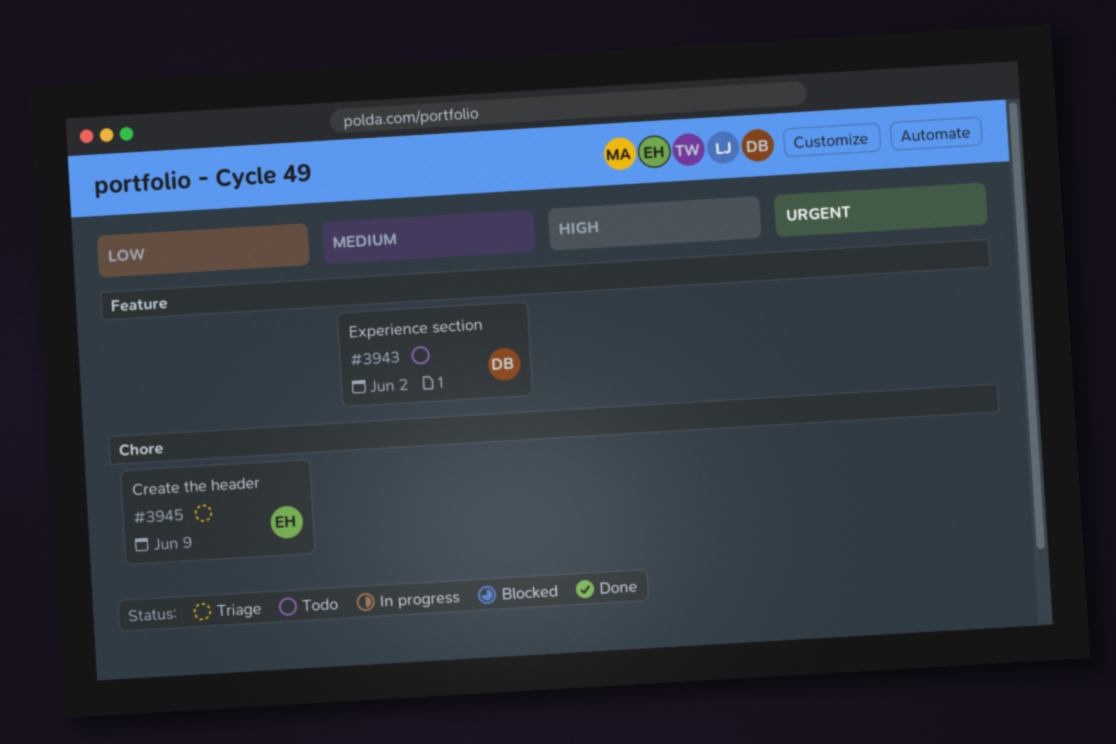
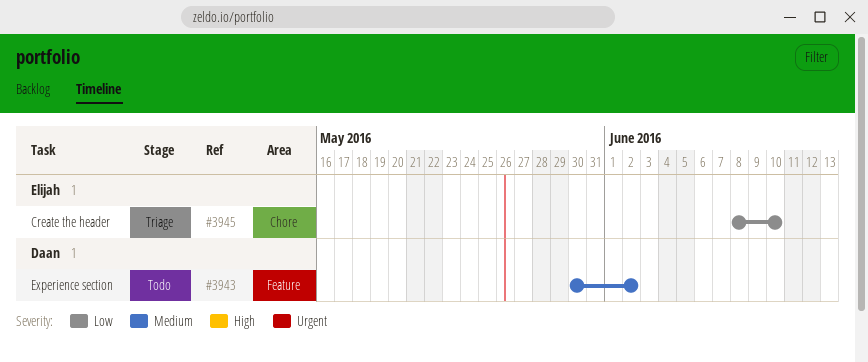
#3945, due: Jun 9 -> Jun 10

